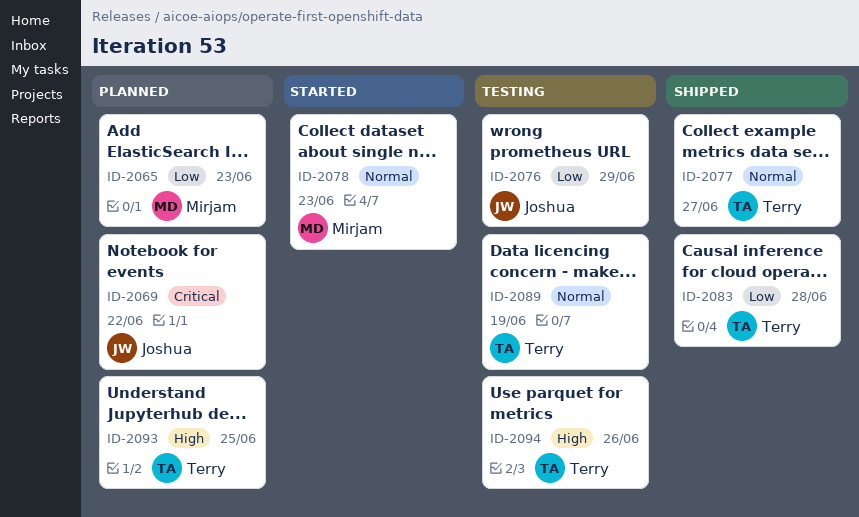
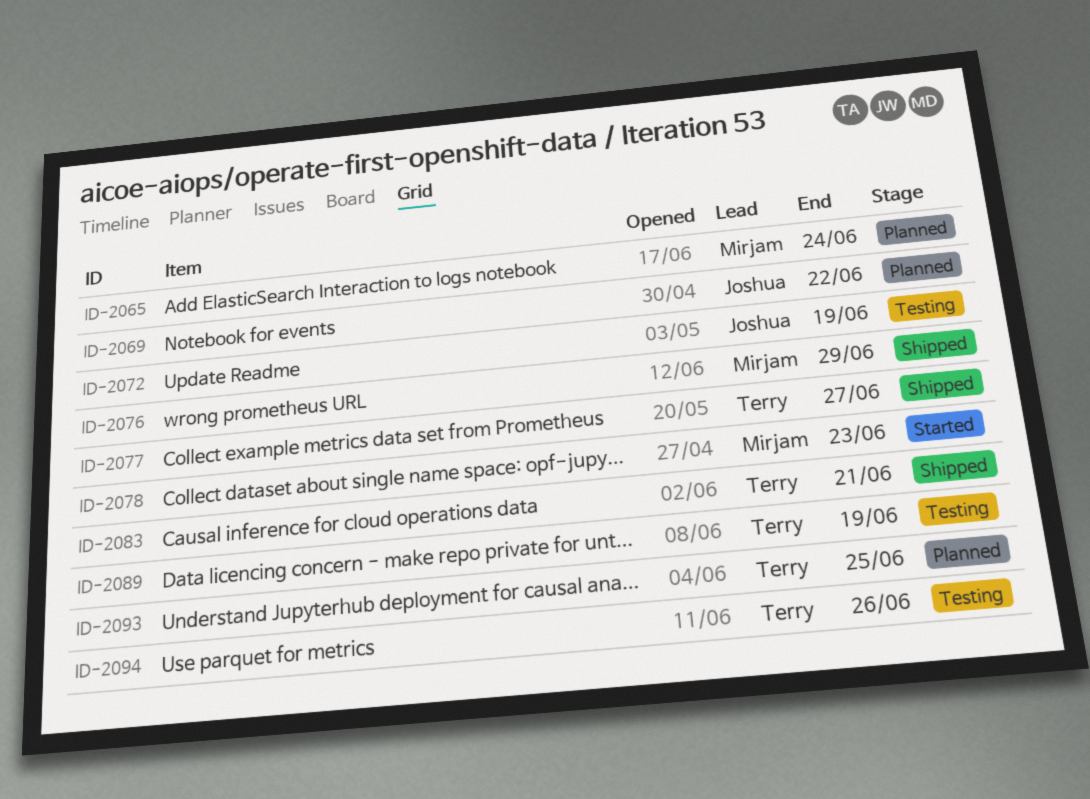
ID-2065, due: Jun 23 -> Jun 24
ID-2072: none -> present
ID-2076, status: Testing -> Shipped
ID-2076, owner: Joshua -> Mirjam
ID-2083, due: Jun 28 -> Jun 21

